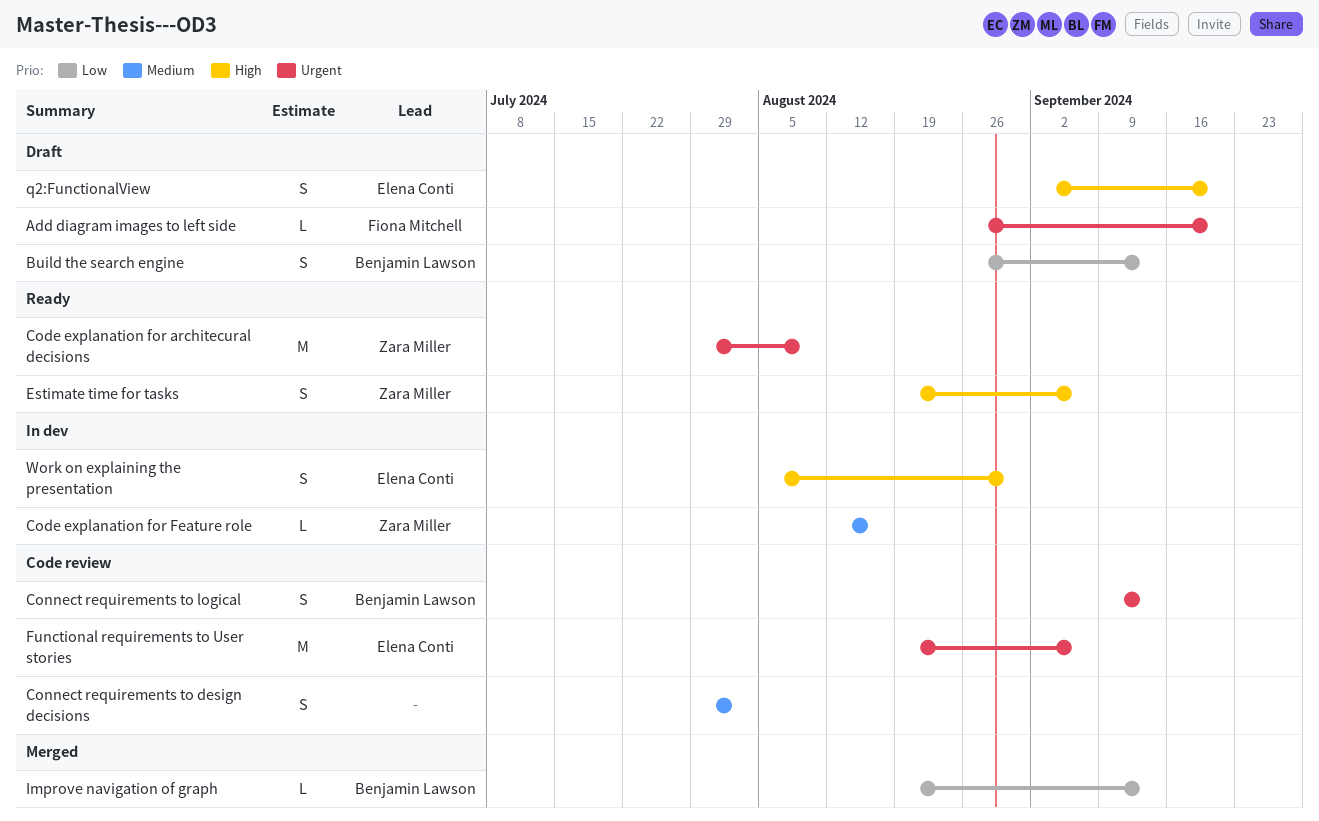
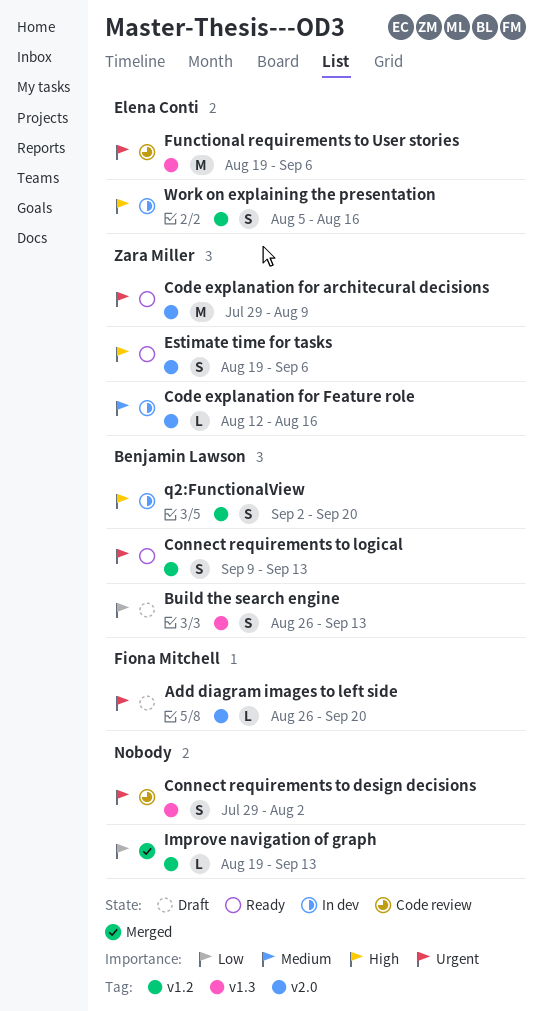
Connect requirements to design decisions, priority: Medium -> Urgent
Connect requirements to logical, status: Code review -> Ready
Improve navigation of graph, owner: Benjamin Lawson -> none
q2:FunctionalView, status: Draft -> In dev
q2:FunctionalView, owner: Elena Conti -> Benjamin Lawson
Work on explaining the presentation, due: Aug 30 -> Aug 16

